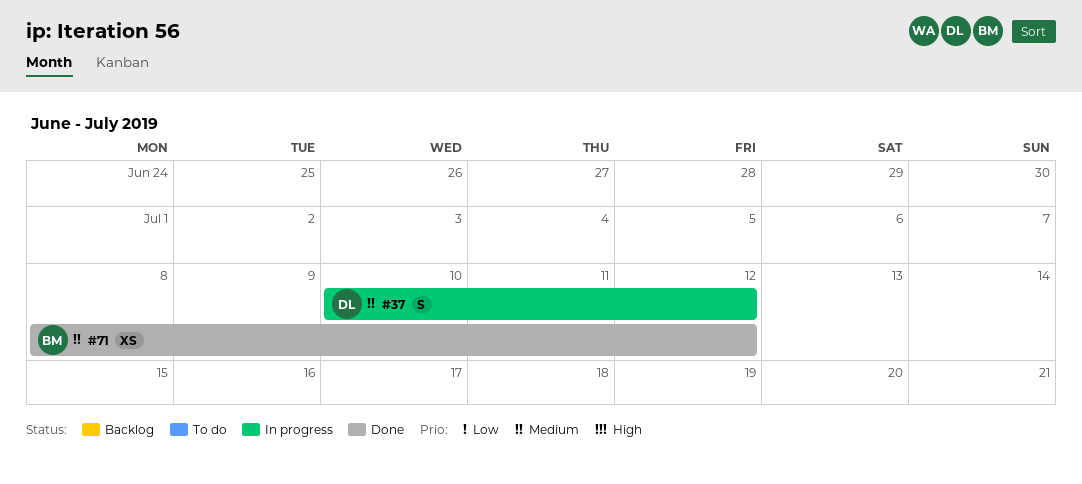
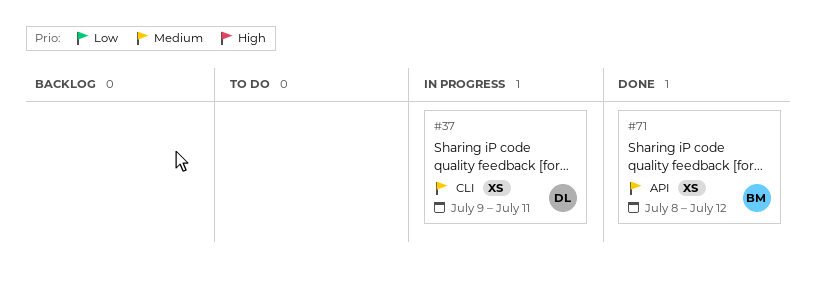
#37, estimate: S -> XS
#37, start: Jul 10 -> Jul 9
#37, due: Jul 12 -> Jul 11

